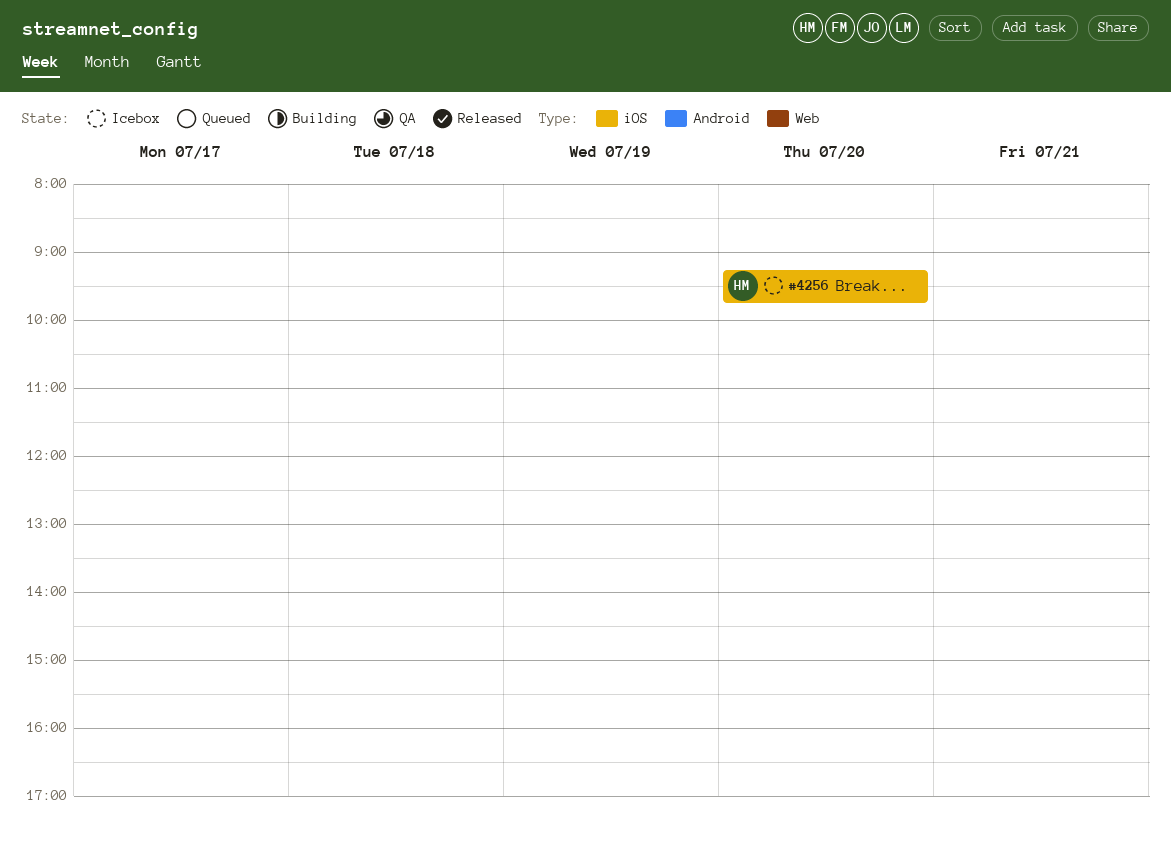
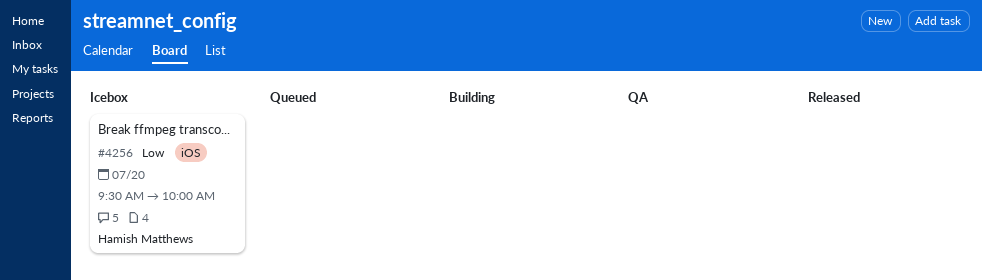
#4256, begins: 09:15 -> 09:30
#4256, ends: 09:45 -> 10:00

